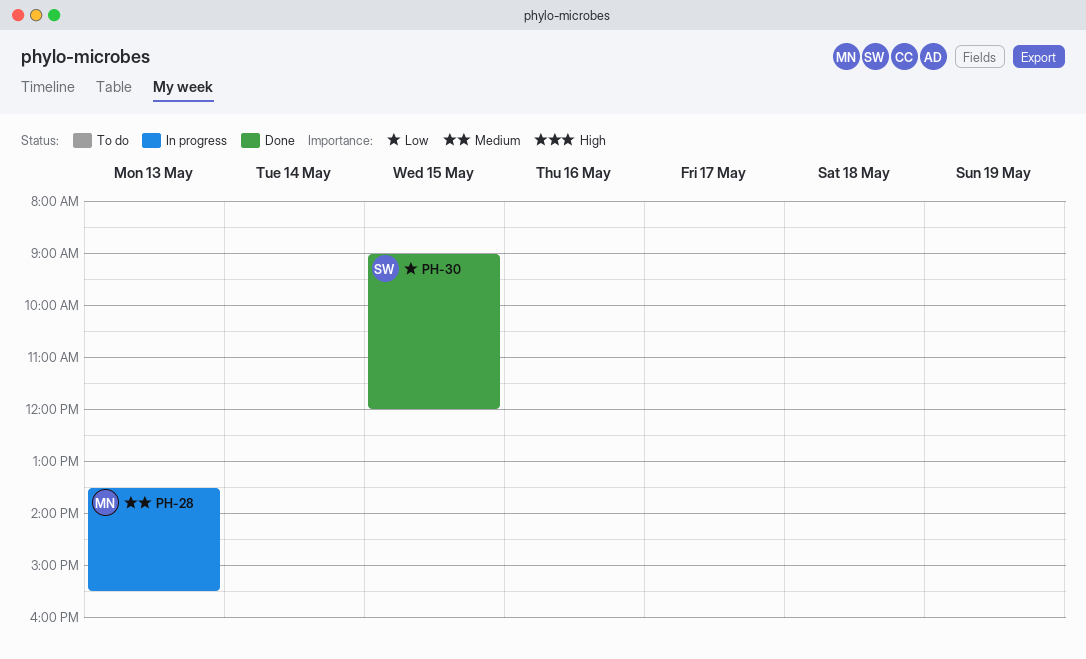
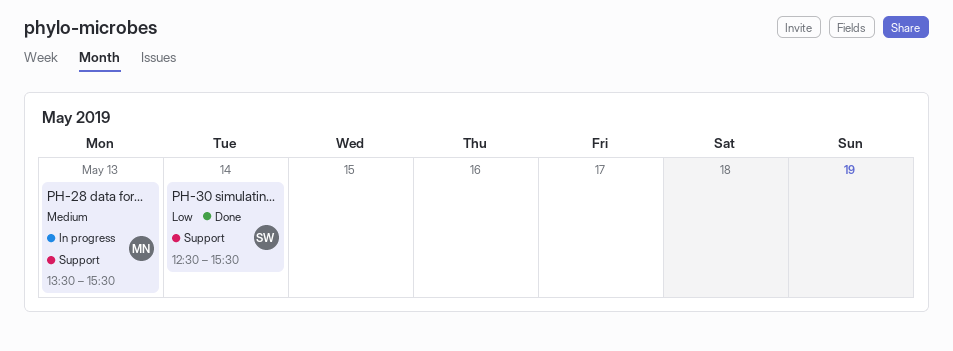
PH-30, day: May 15 -> May 14
PH-30, begins: 09:00 -> 12:30
PH-30, ends: 12:00 -> 15:30

